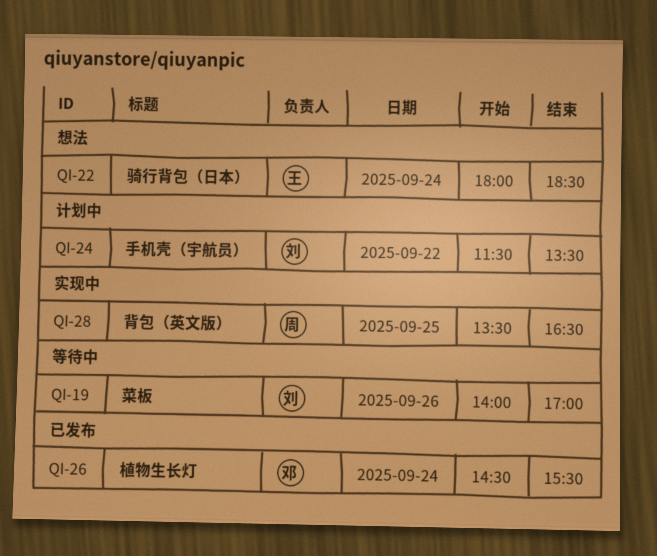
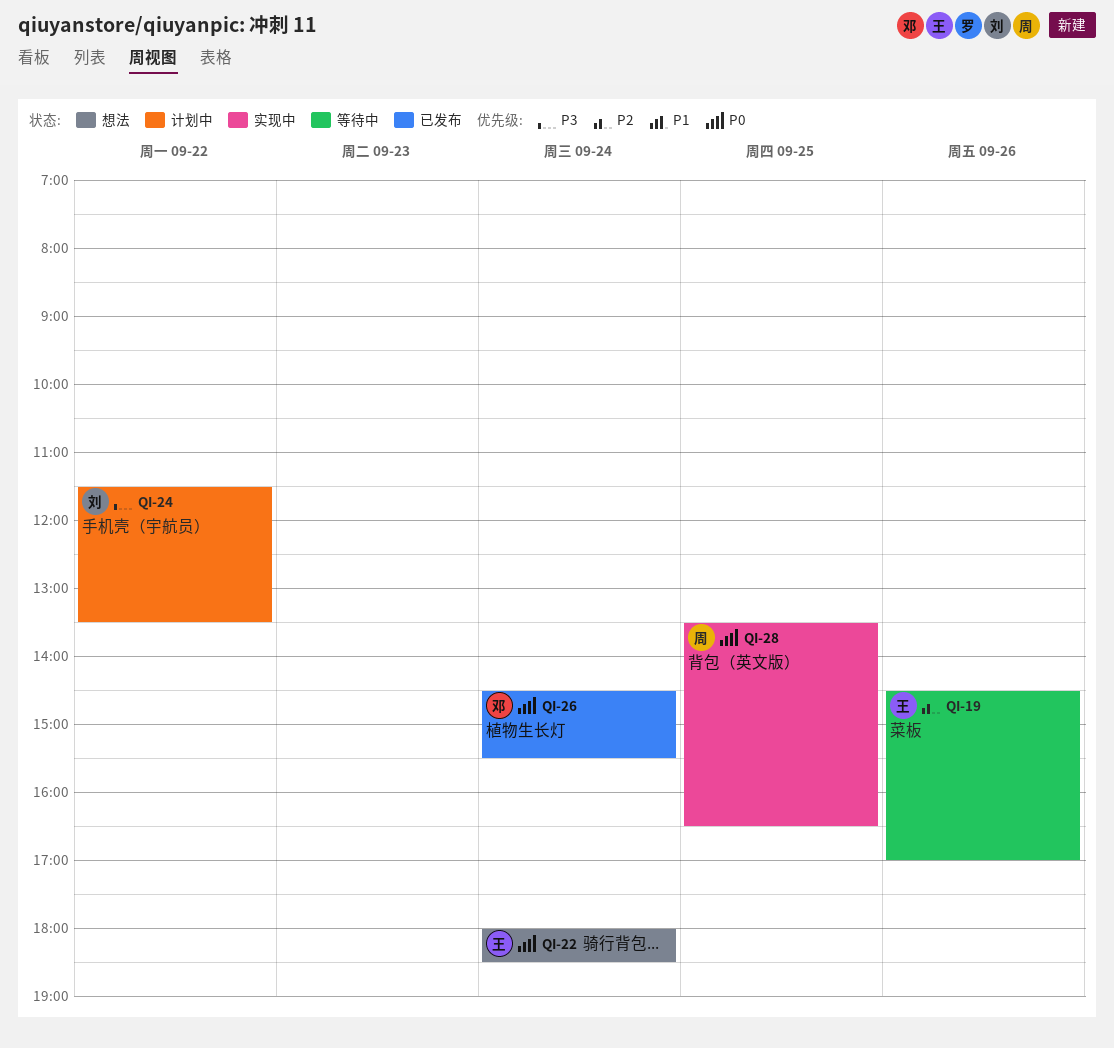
QI-19, owner: 刘 -> 王
QI-19, begins: 14:00 -> 14:30

